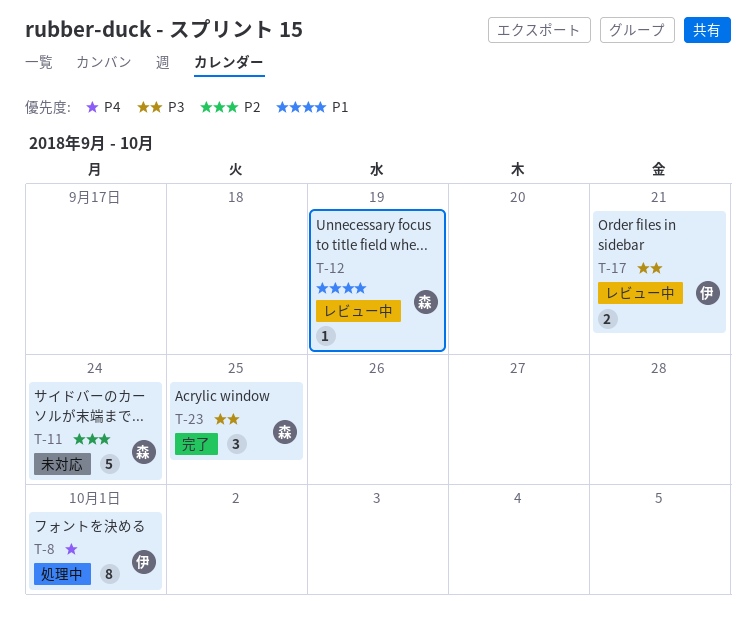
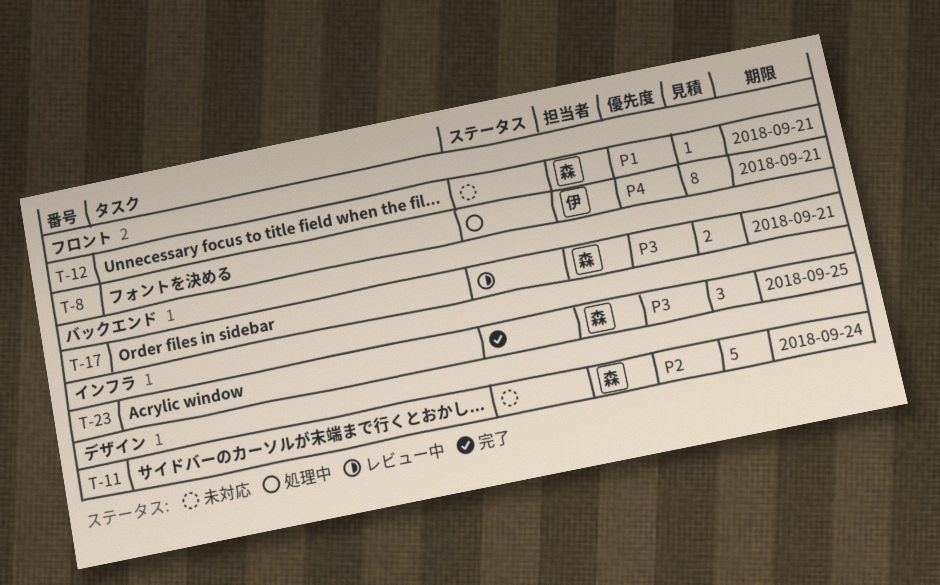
T-8, due: Oct 1 -> Sep 21
T-12, status: レビュー中 -> 未対応
T-12, due: Sep 19 -> Sep 21
T-17, owner: 伊 -> 森

